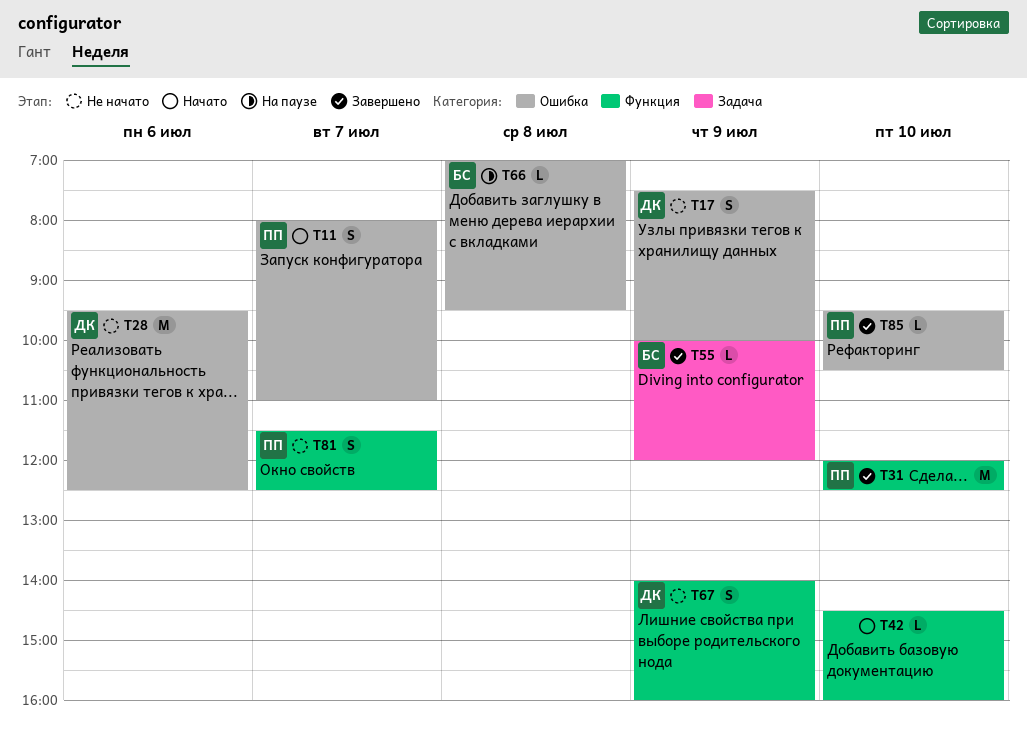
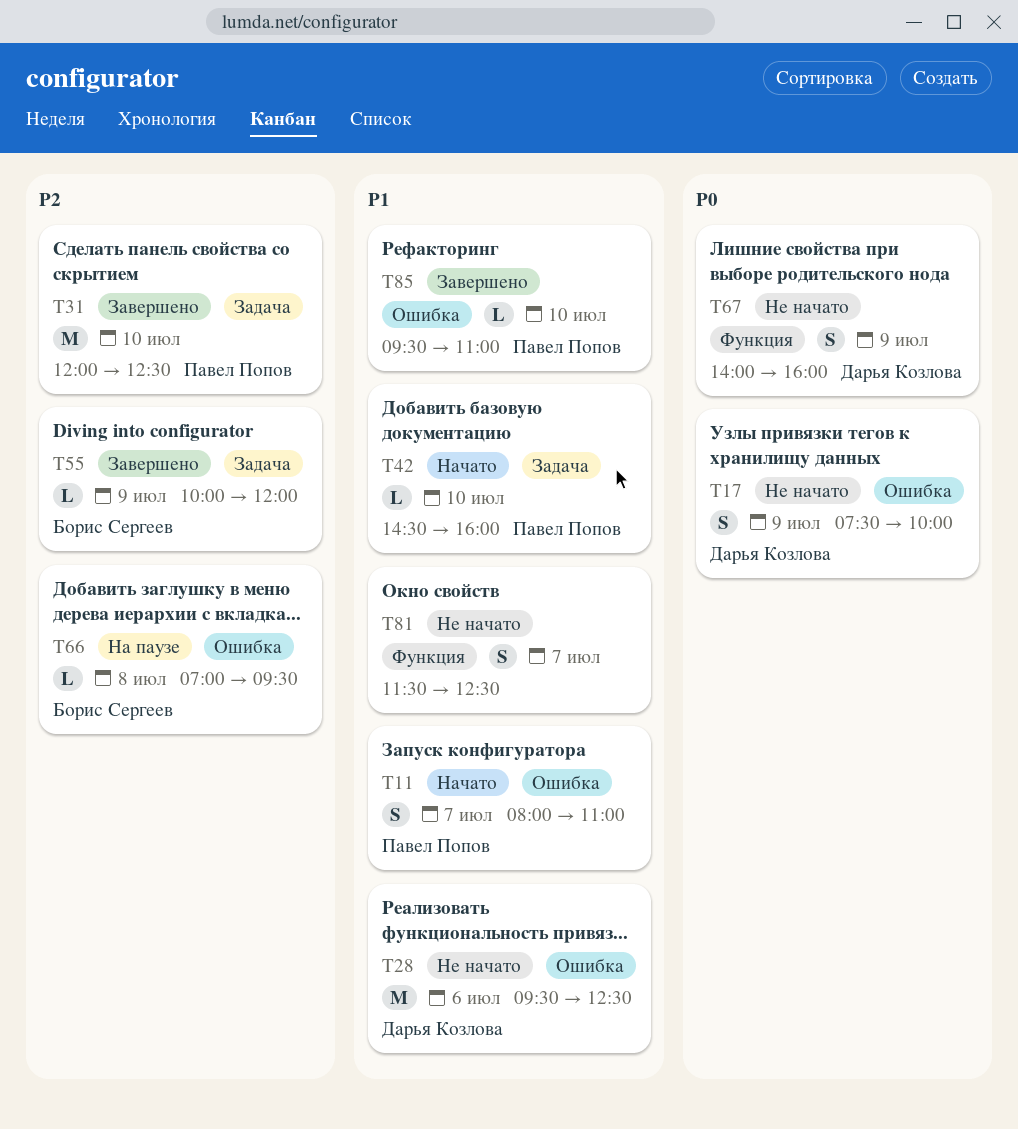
T31, label: Функция -> Задача
T42, owner: none -> Павел Попов
T42, label: Функция -> Задача
T81, owner: Павел Попов -> none
T85, ends: 10:30 -> 11:00

